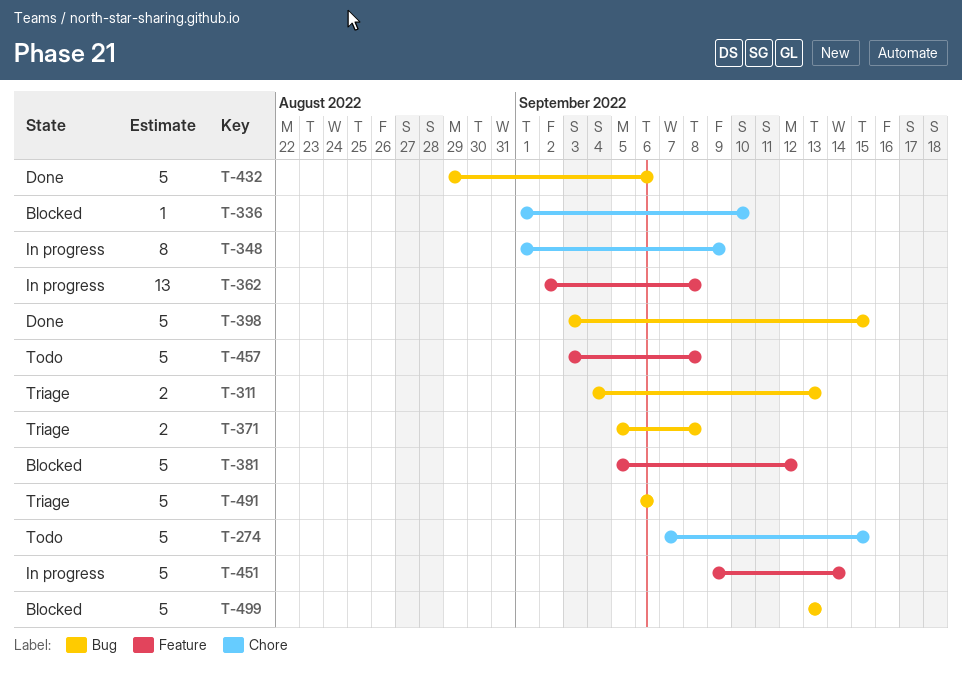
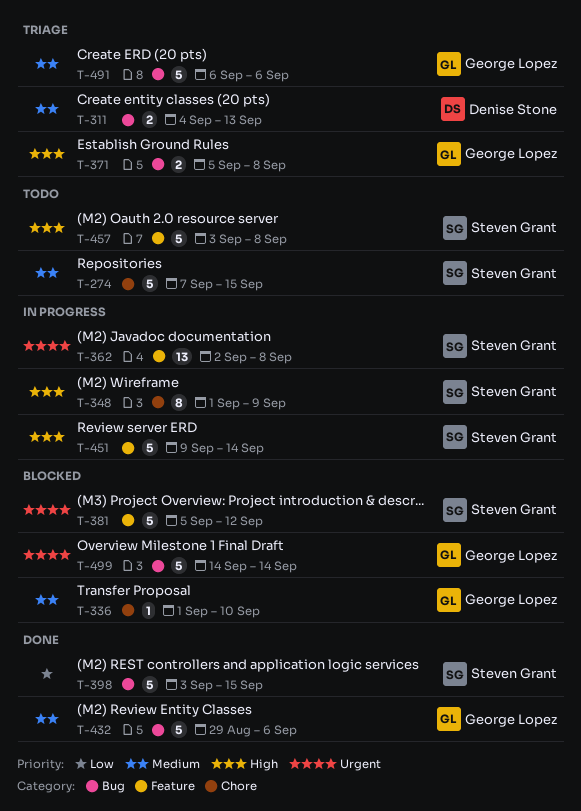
T-499, start: Sep 13 -> Sep 14
T-499, due: Sep 13 -> Sep 14

